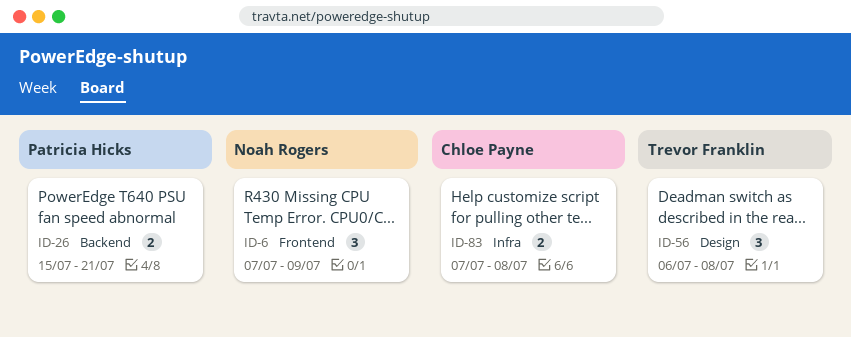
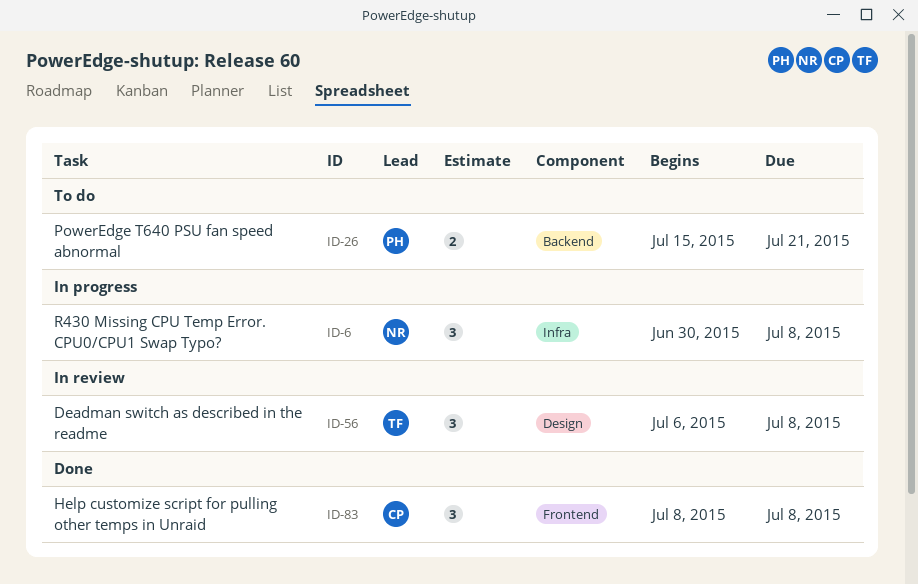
ID-6, label: Frontend -> Infra
ID-6, start: Jul 7 -> Jun 30
ID-6, due: Jul 9 -> Jul 8
ID-83, label: Infra -> Frontend
ID-83, estimate: 2 -> 3
ID-83, start: Jul 7 -> Jul 8

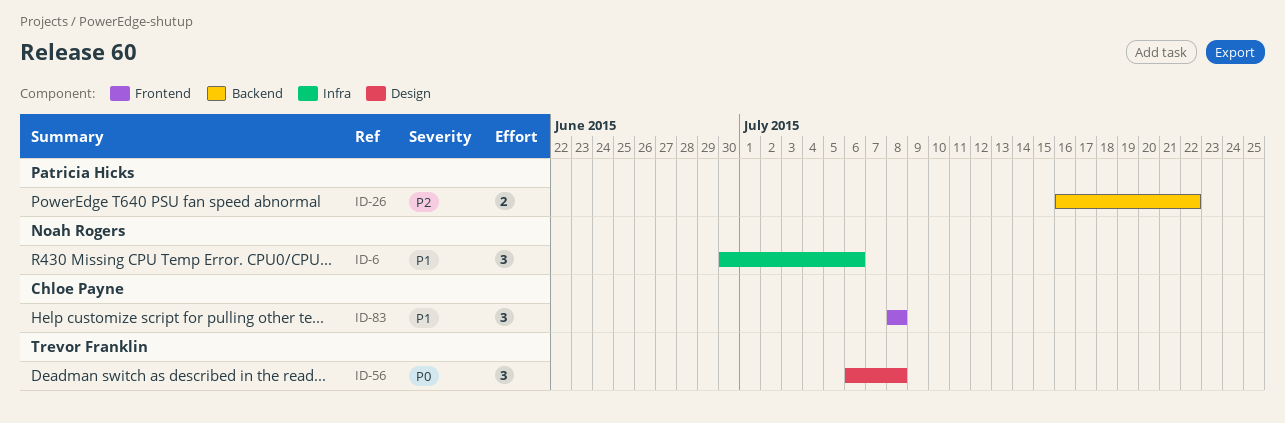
ID-6, due: Jul 8 -> Jul 6
ID-26, start: Jul 15 -> Jul 16
ID-26, due: Jul 21 -> Jul 22

